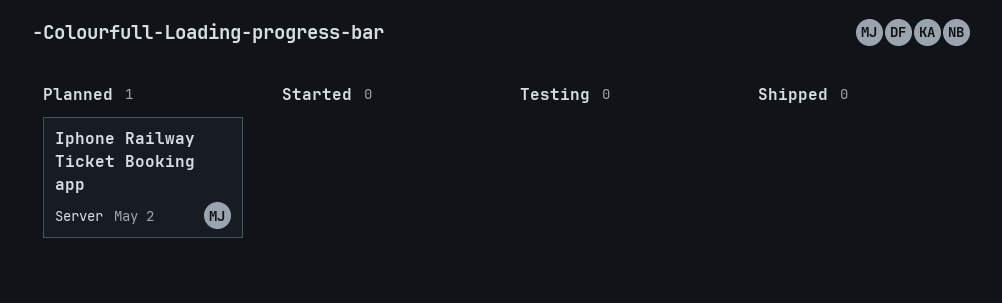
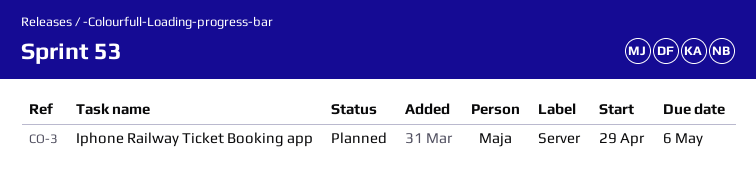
Iphone Railway Ticket Booking app, due: May 2 -> May 6

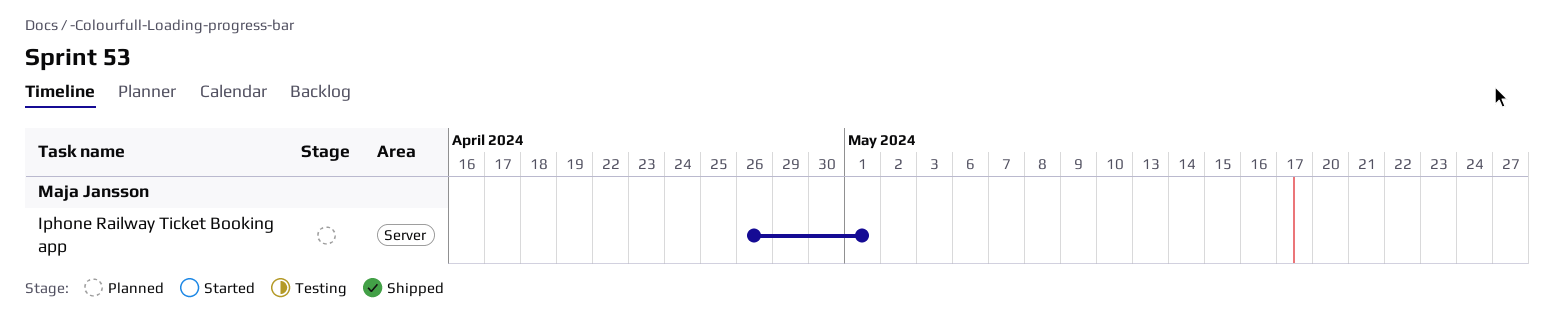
Iphone Railway Ticket Booking app, start: Apr 29 -> Apr 26
Iphone Railway Ticket Booking app, due: May 6 -> May 1

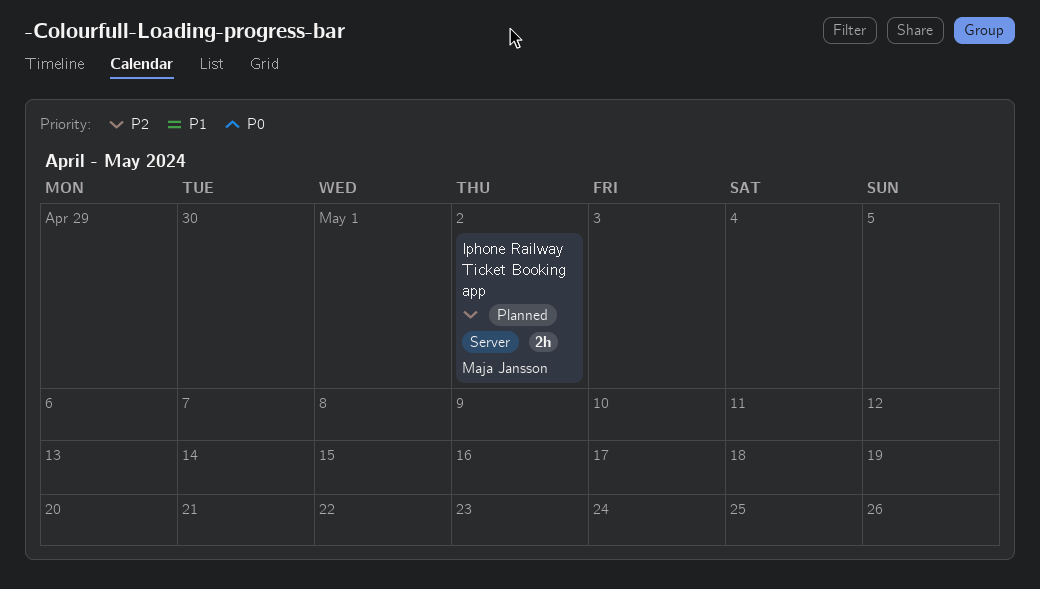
Iphone Railway Ticket Booking app, due: May 1 -> May 2

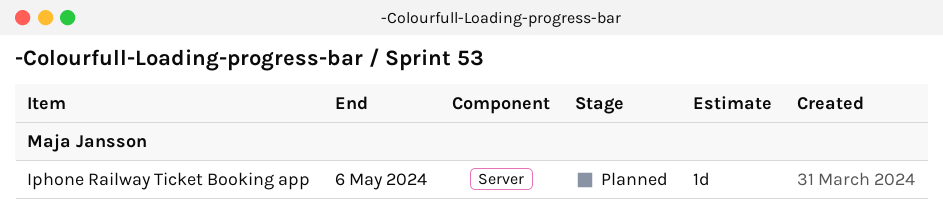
Iphone Railway Ticket Booking app, estimate: 2h -> 1d
Iphone Railway Ticket Booking app, due: May 2 -> May 6

